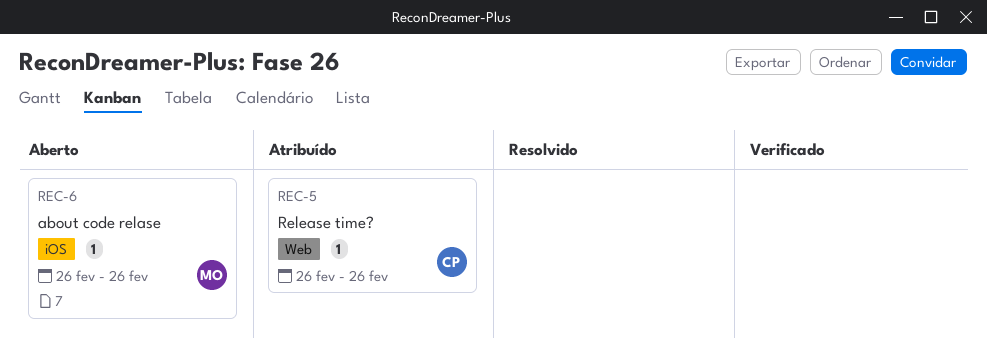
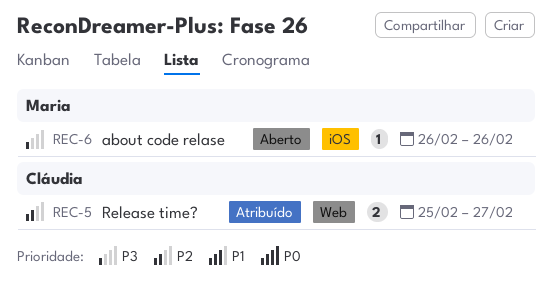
REC-5, estimate: 1 -> 2
REC-5, start: Feb 26 -> Feb 25
REC-5, due: Feb 26 -> Feb 27

